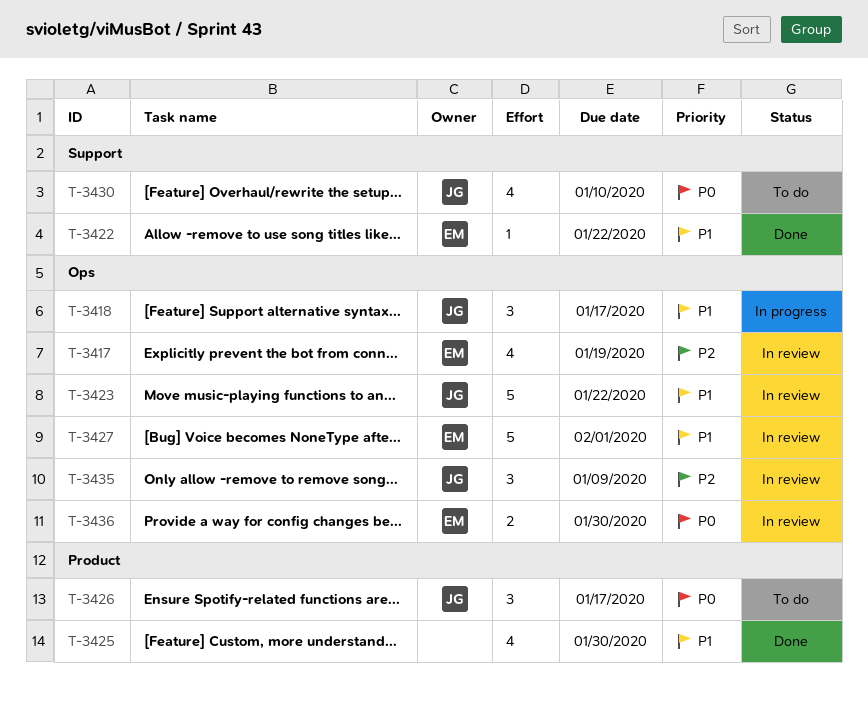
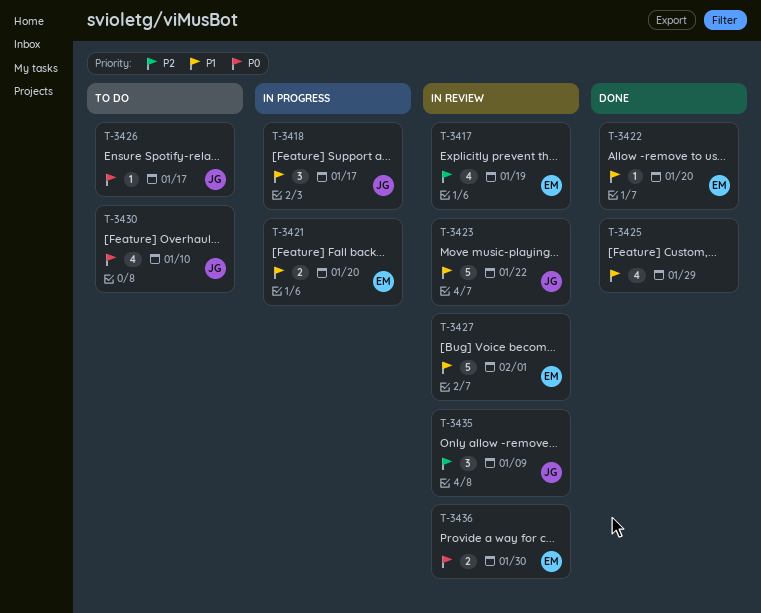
T-3421: none -> present
T-3422, due: Jan 22 -> Jan 20
T-3425, due: Jan 30 -> Jan 29
T-3426, estimate: 3 -> 1

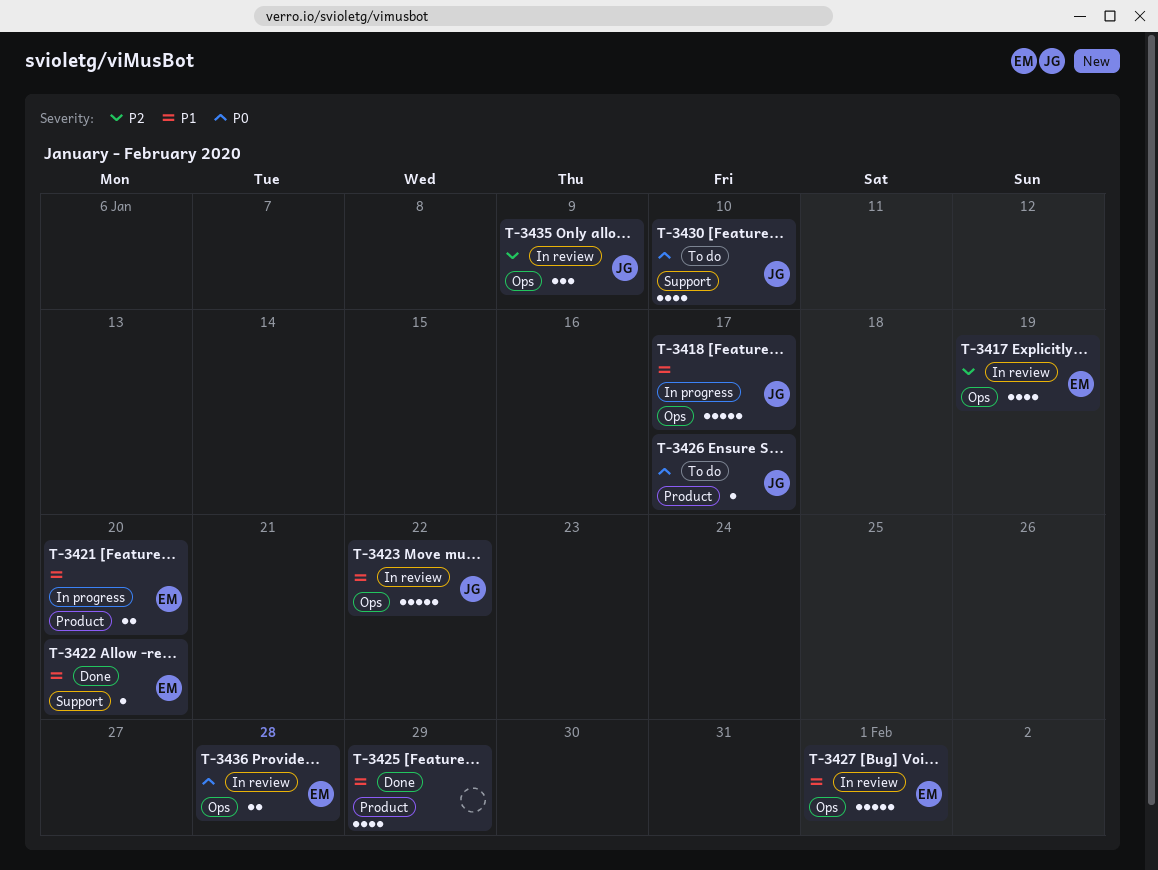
T-3418, estimate: 3 -> 5
T-3436, due: Jan 30 -> Jan 28

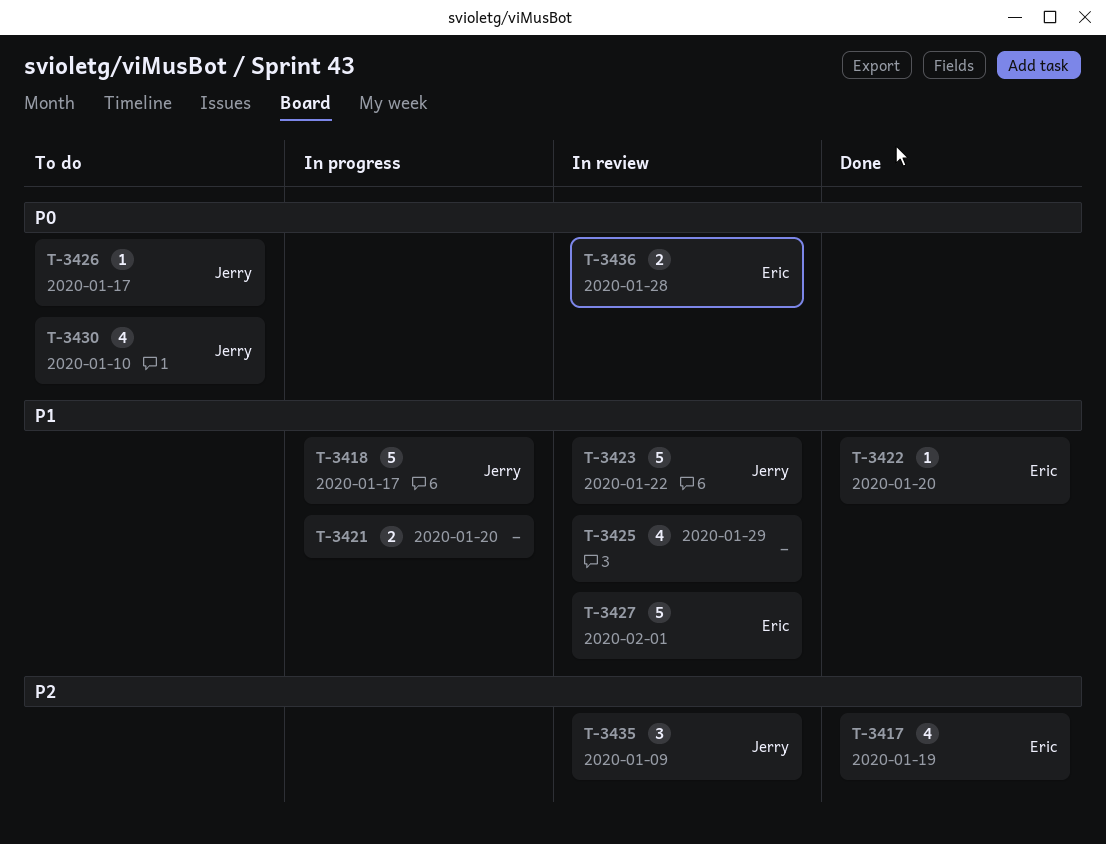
T-3417, status: In review -> Done
T-3421, owner: Eric -> none
T-3425, status: Done -> In review

